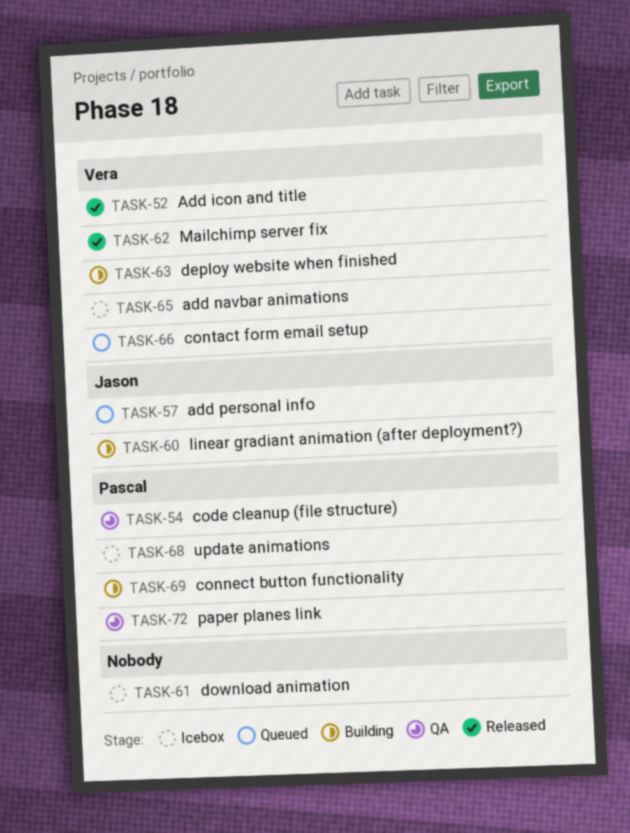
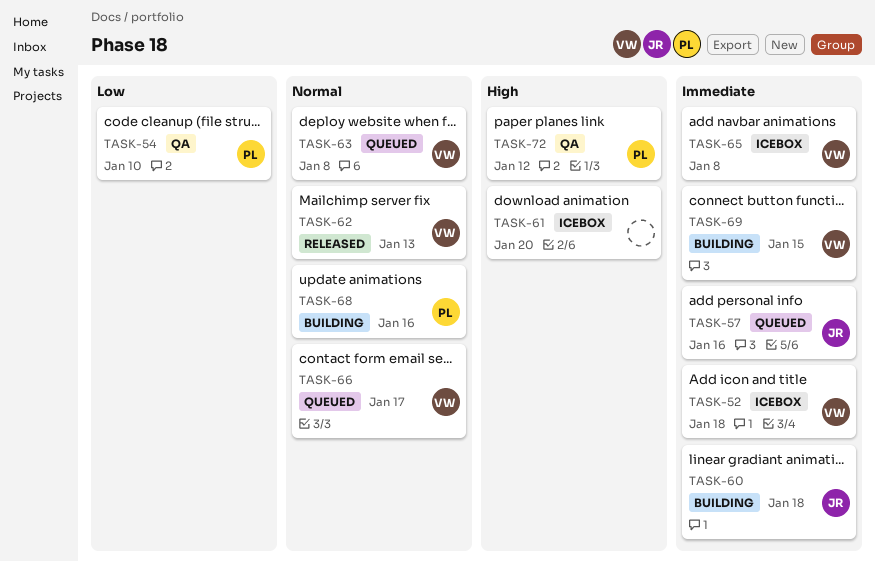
TASK-52, status: Released -> Icebox
TASK-63, status: Building -> Queued
TASK-68, status: Icebox -> Building
TASK-69, owner: Pascal -> Vera

